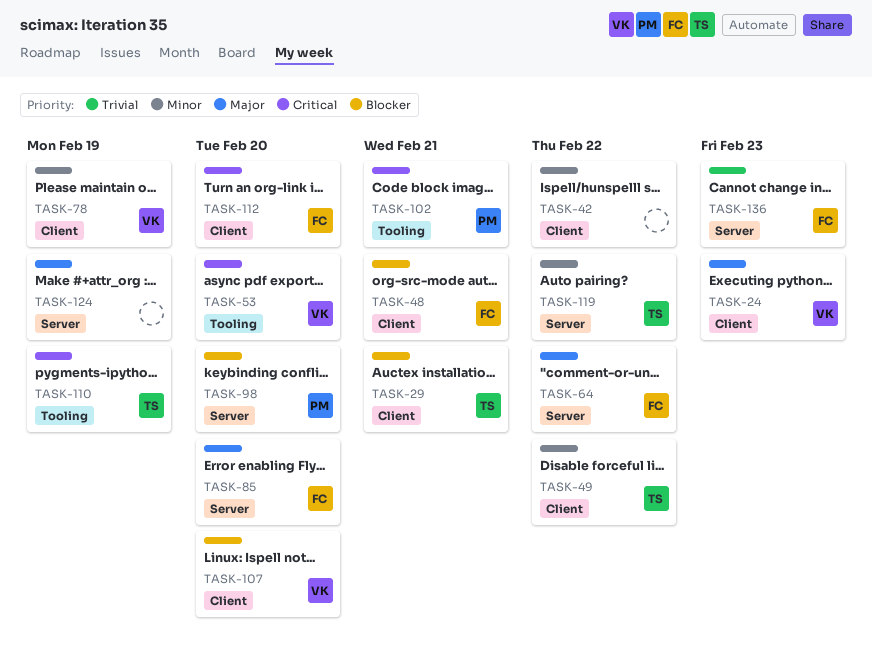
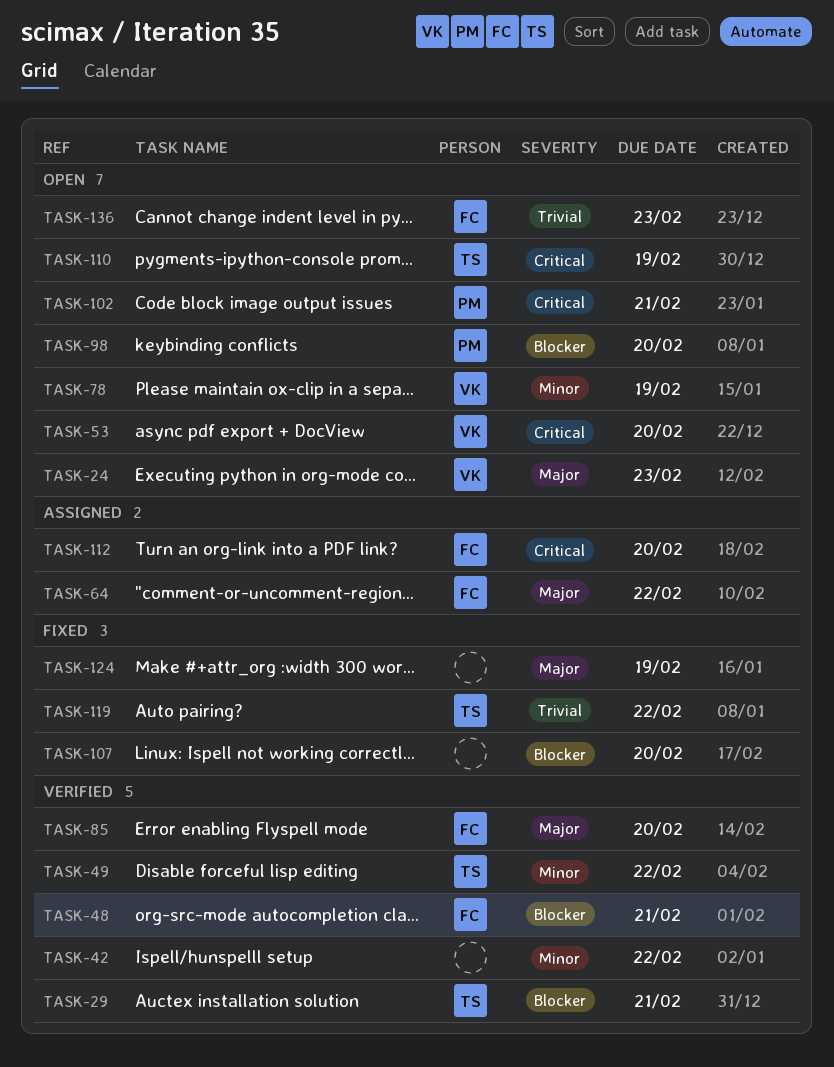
TASK-107, owner: VK -> none
TASK-119, priority: Minor -> Trivial

